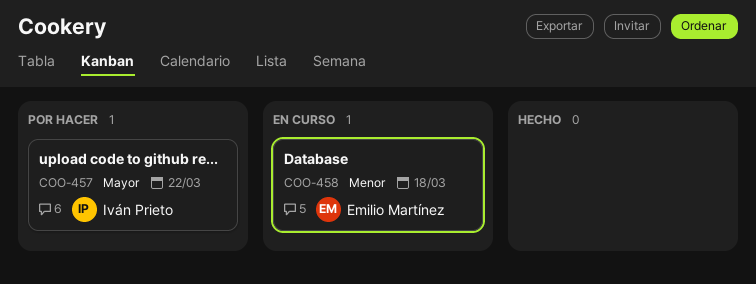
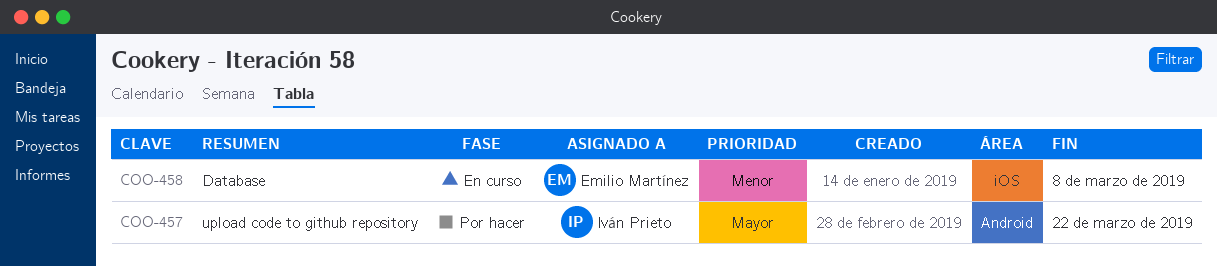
COO-458, due: Mar 18 -> Mar 8

